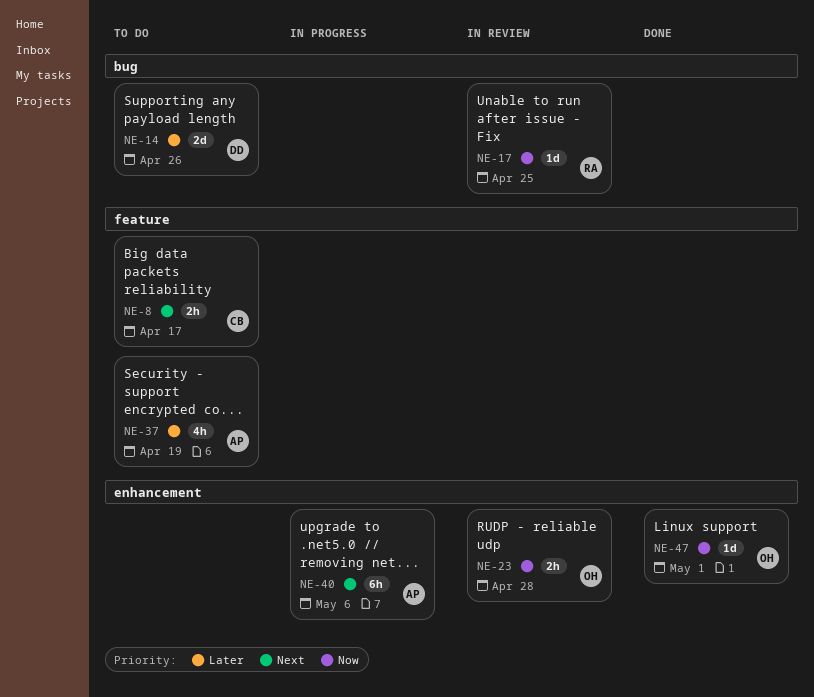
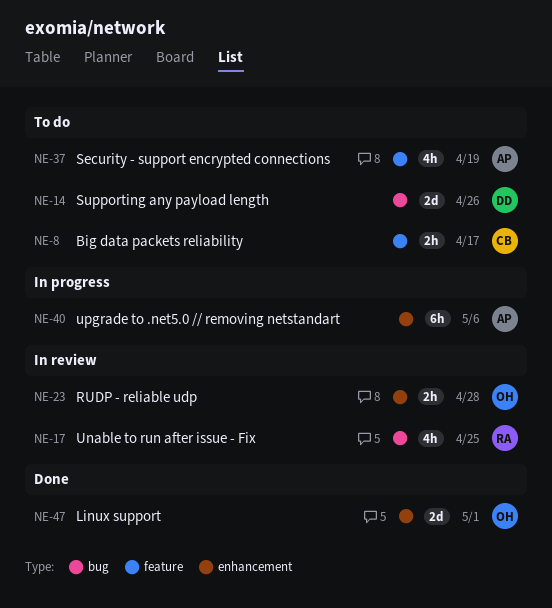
NE-17, estimate: 1d -> 4h
NE-47, estimate: 1d -> 2d

